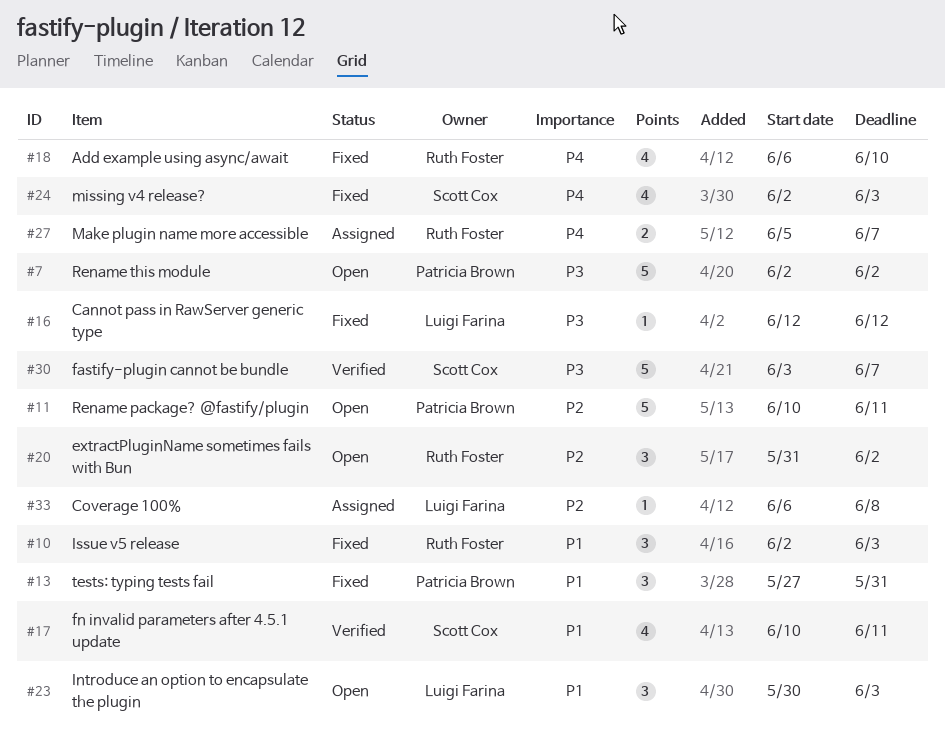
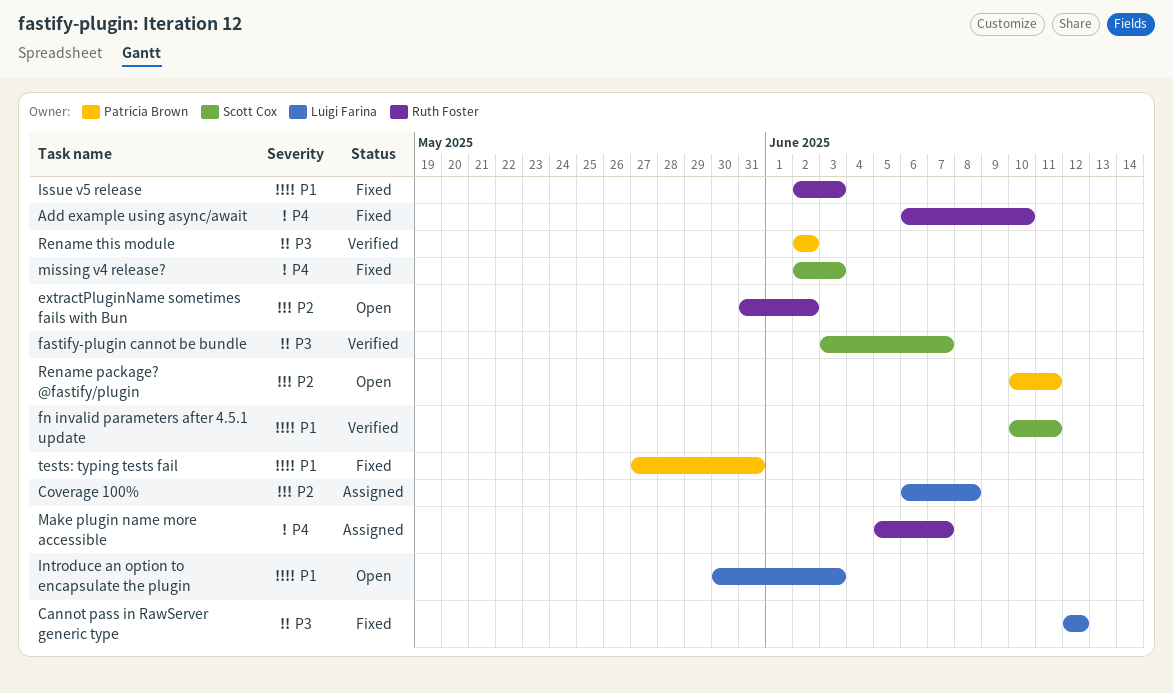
Rename this module, status: Open -> Verified

